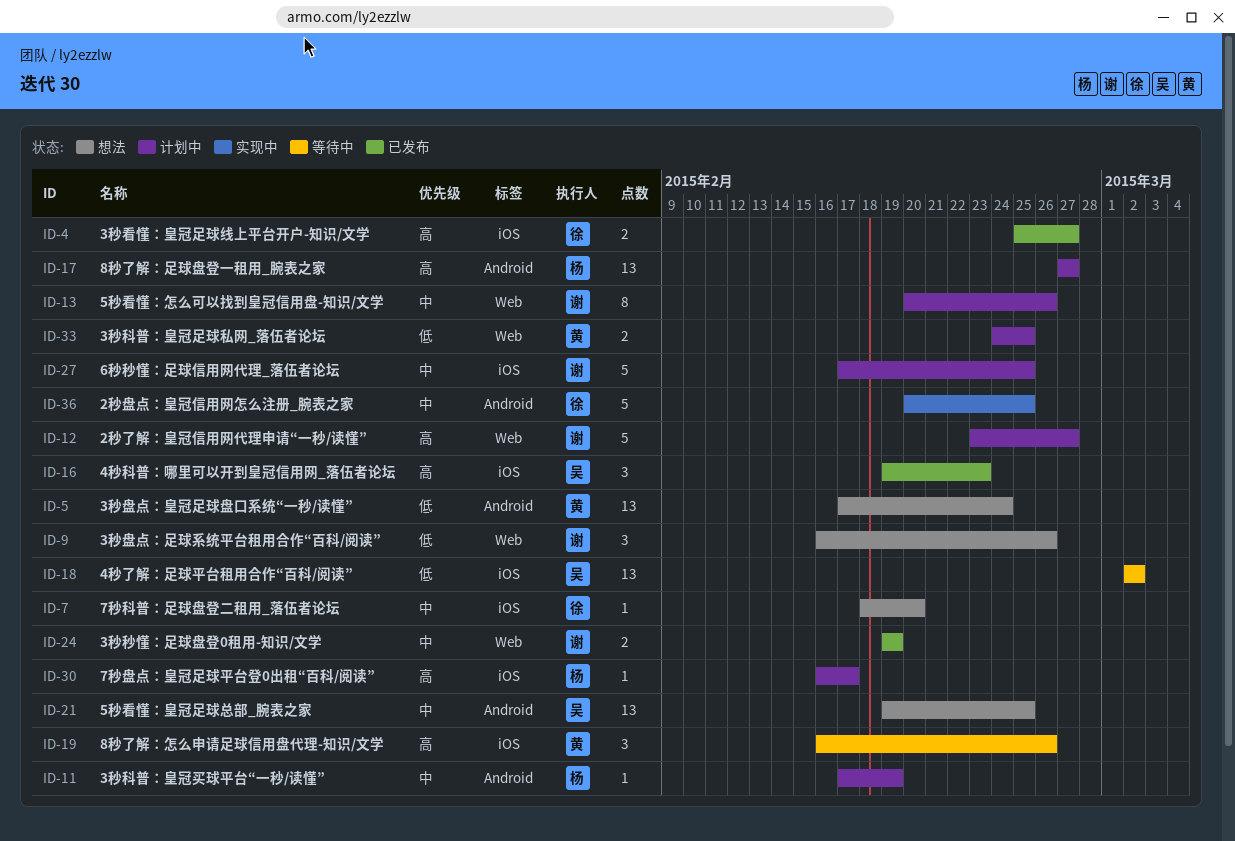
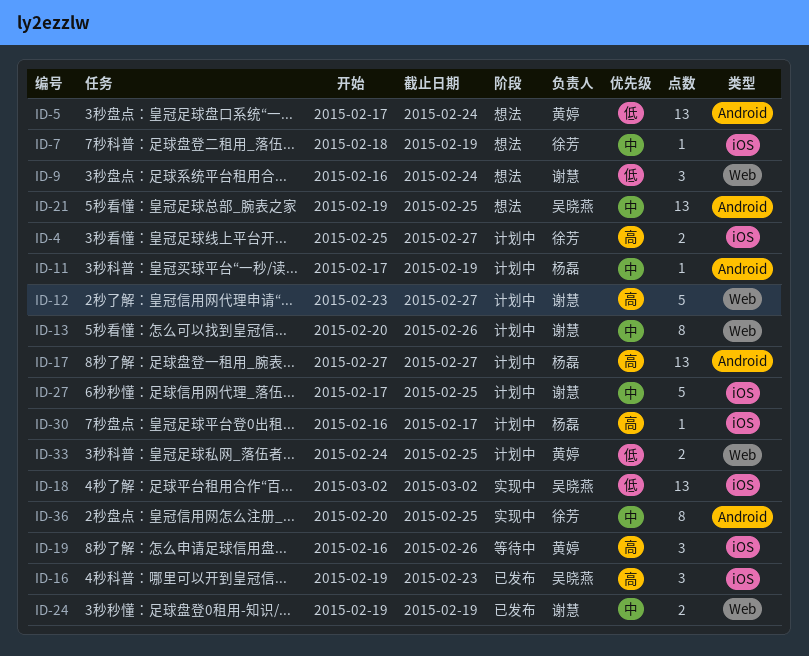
ID-4, status: 已发布 -> 计划中
ID-7, due: Feb 20 -> Feb 19
ID-9, due: Feb 26 -> Feb 24
ID-18, status: 等待中 -> 实现中
ID-36, estimate: 5 -> 8

